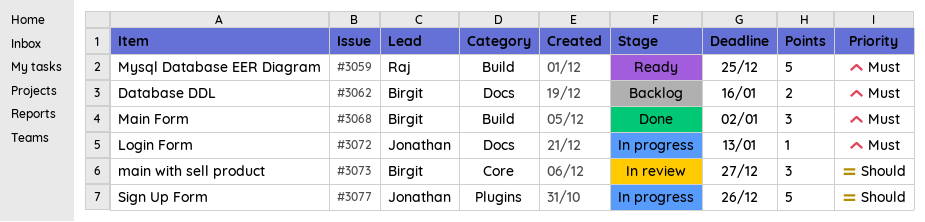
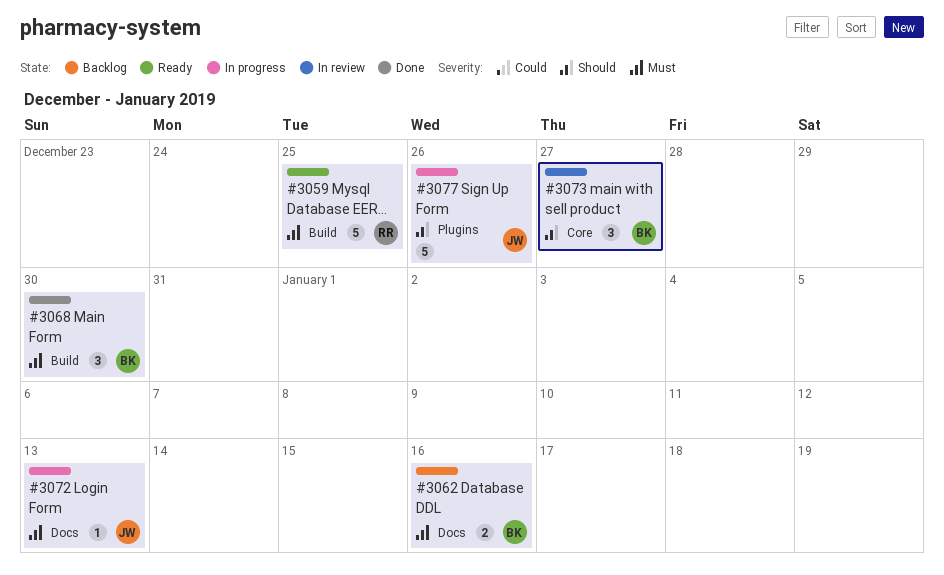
#3068, due: Jan 2 -> Dec 30

